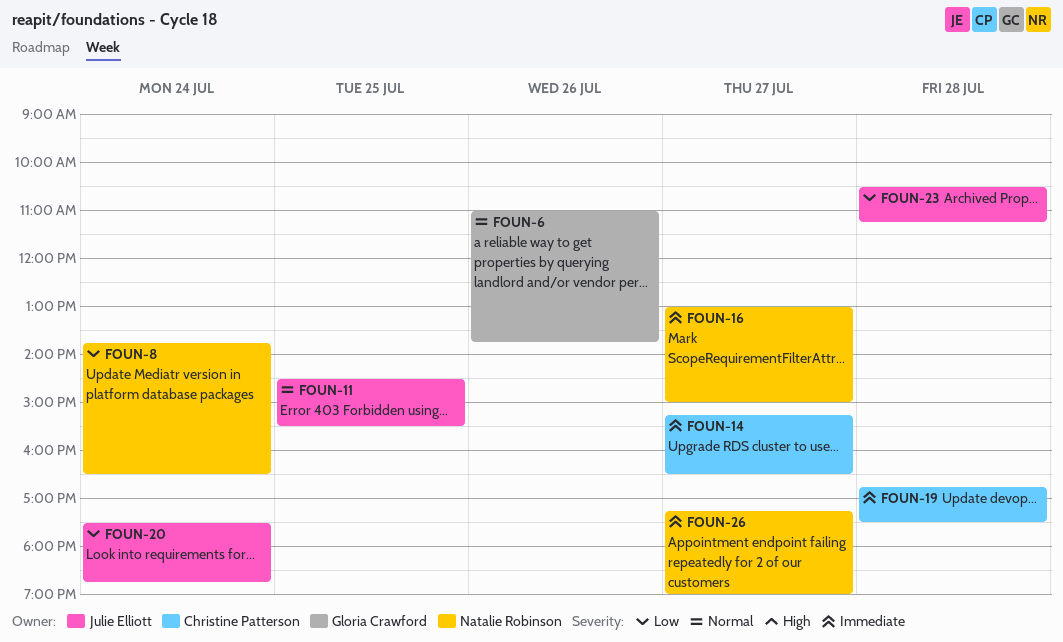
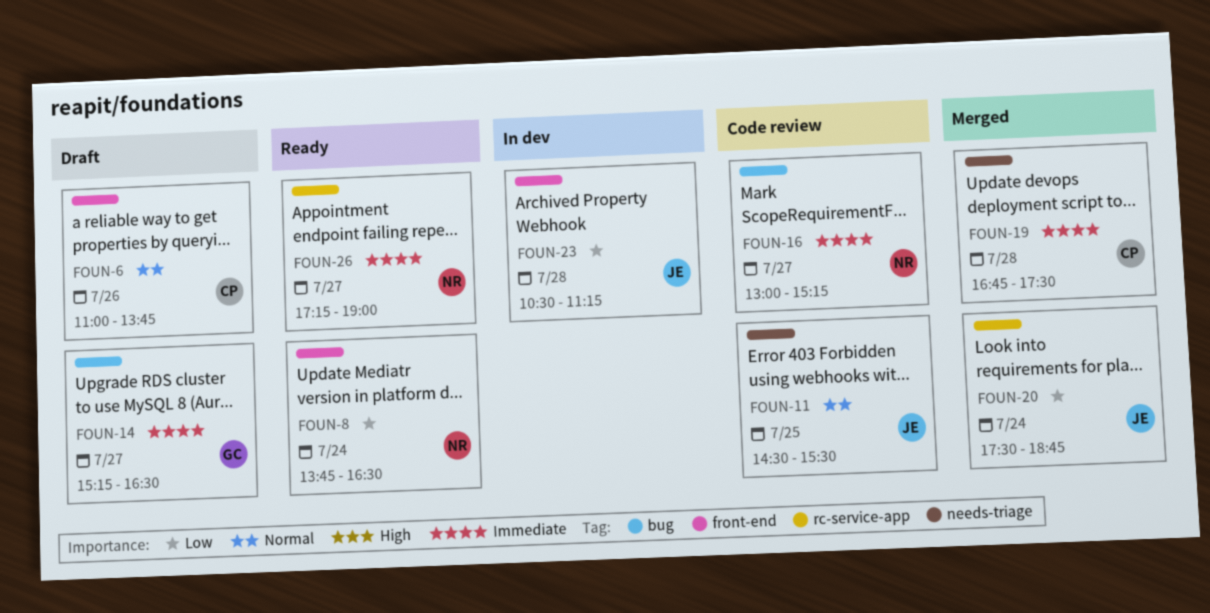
FOUN-6, owner: Gloria Crawford -> Christine Patterson
FOUN-14, owner: Christine Patterson -> Gloria Crawford
FOUN-16, ends: 15:00 -> 15:15

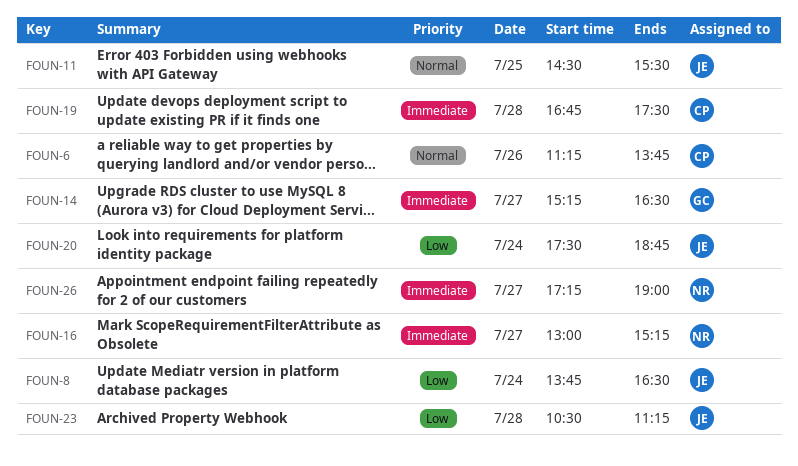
FOUN-6, begins: 11:00 -> 11:15
FOUN-8, owner: NR -> JE

